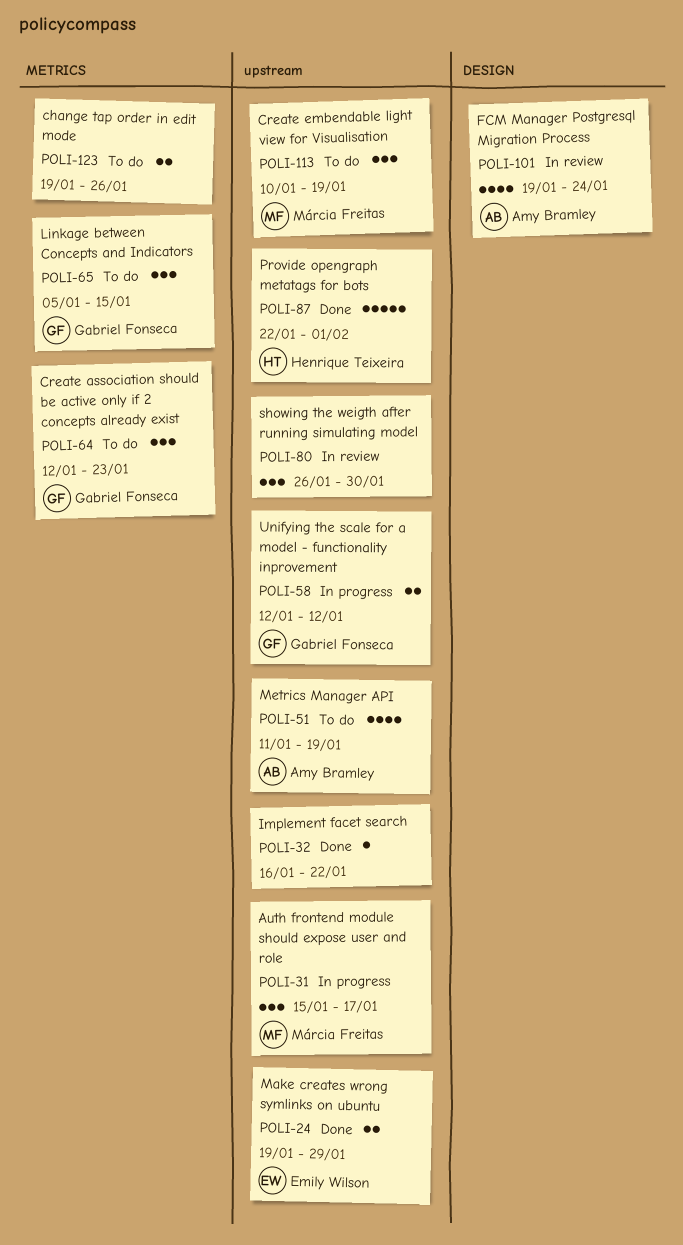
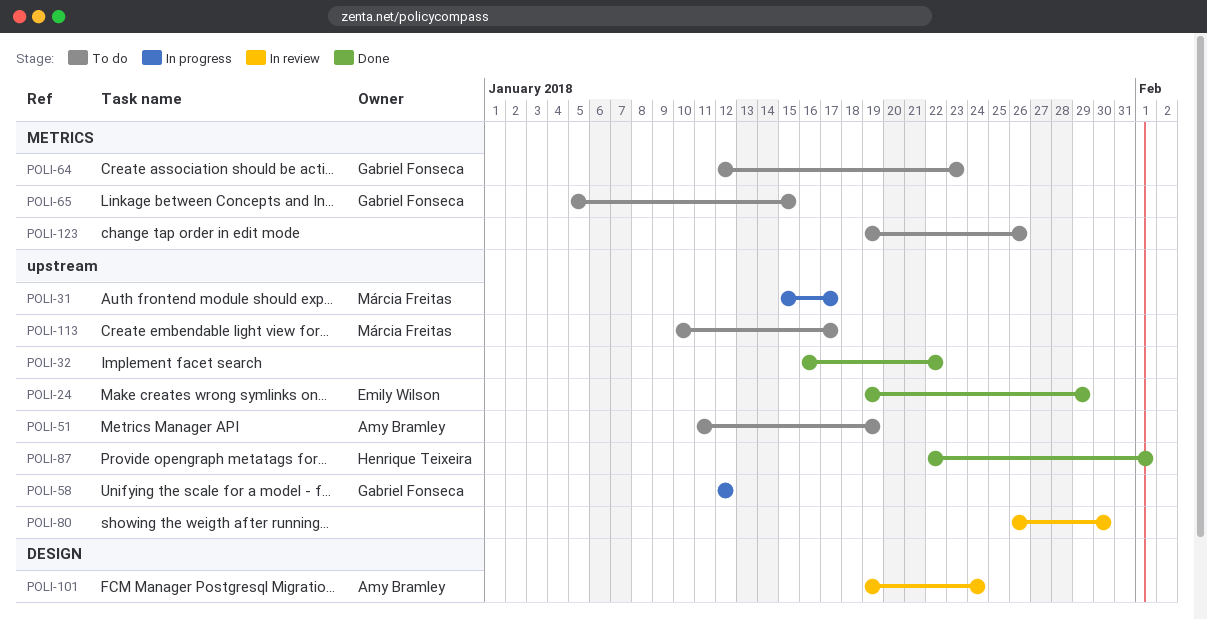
POLI-113, due: Jan 19 -> Jan 17

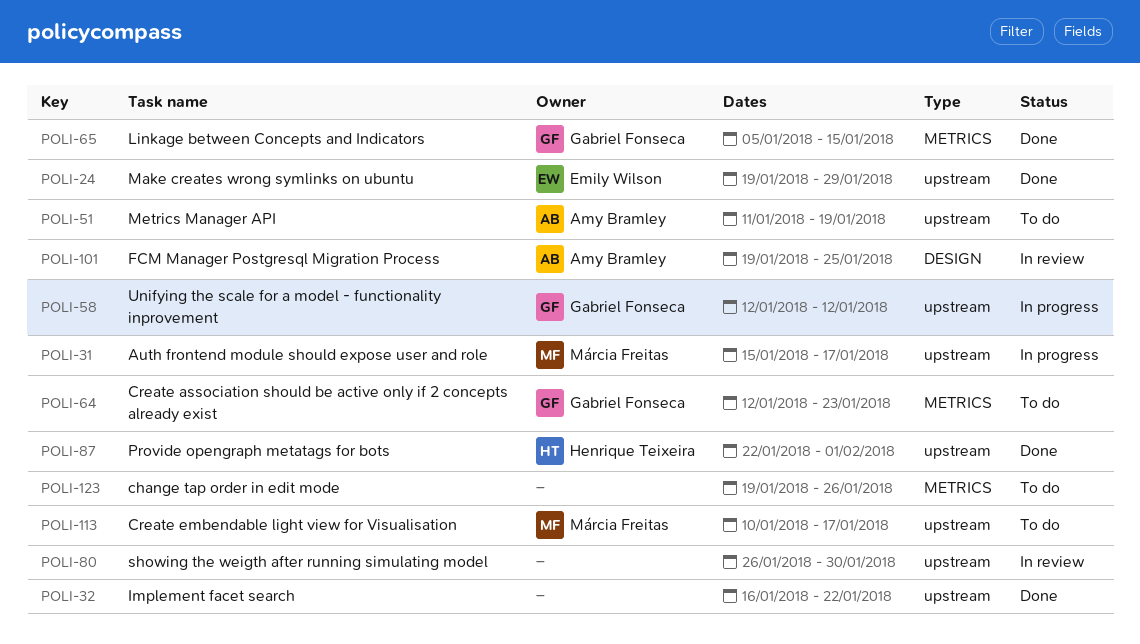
POLI-65, status: To do -> Done
POLI-101, due: Jan 24 -> Jan 25

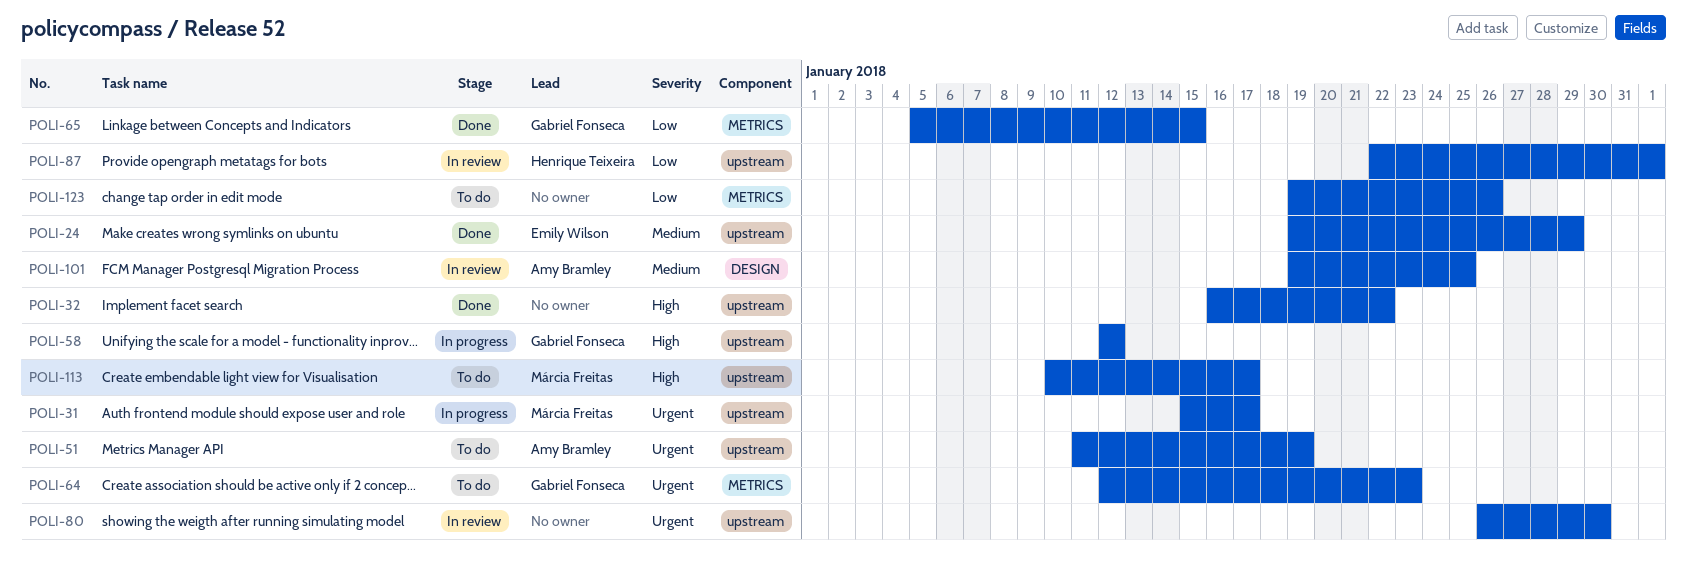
POLI-87, status: Done -> In review

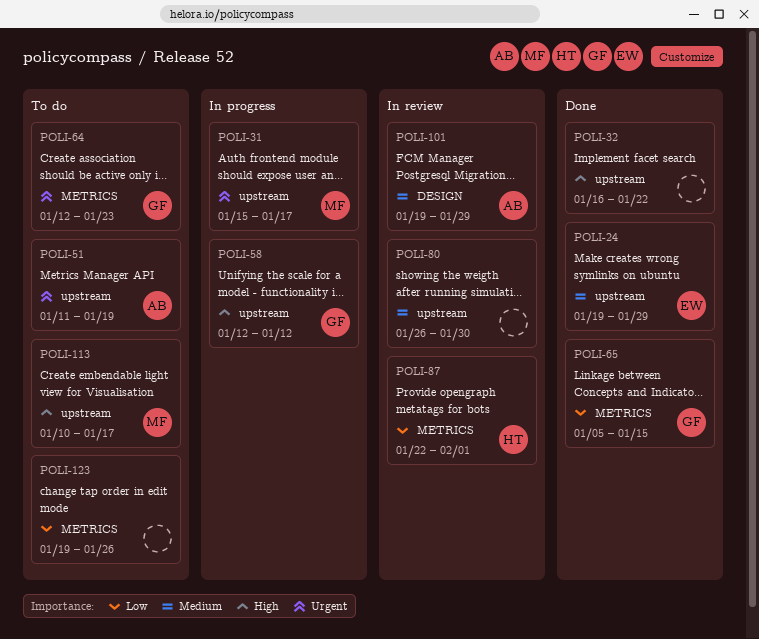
POLI-80, priority: Urgent -> Medium
POLI-87, label: upstream -> METRICS
POLI-101, due: Jan 25 -> Jan 29

